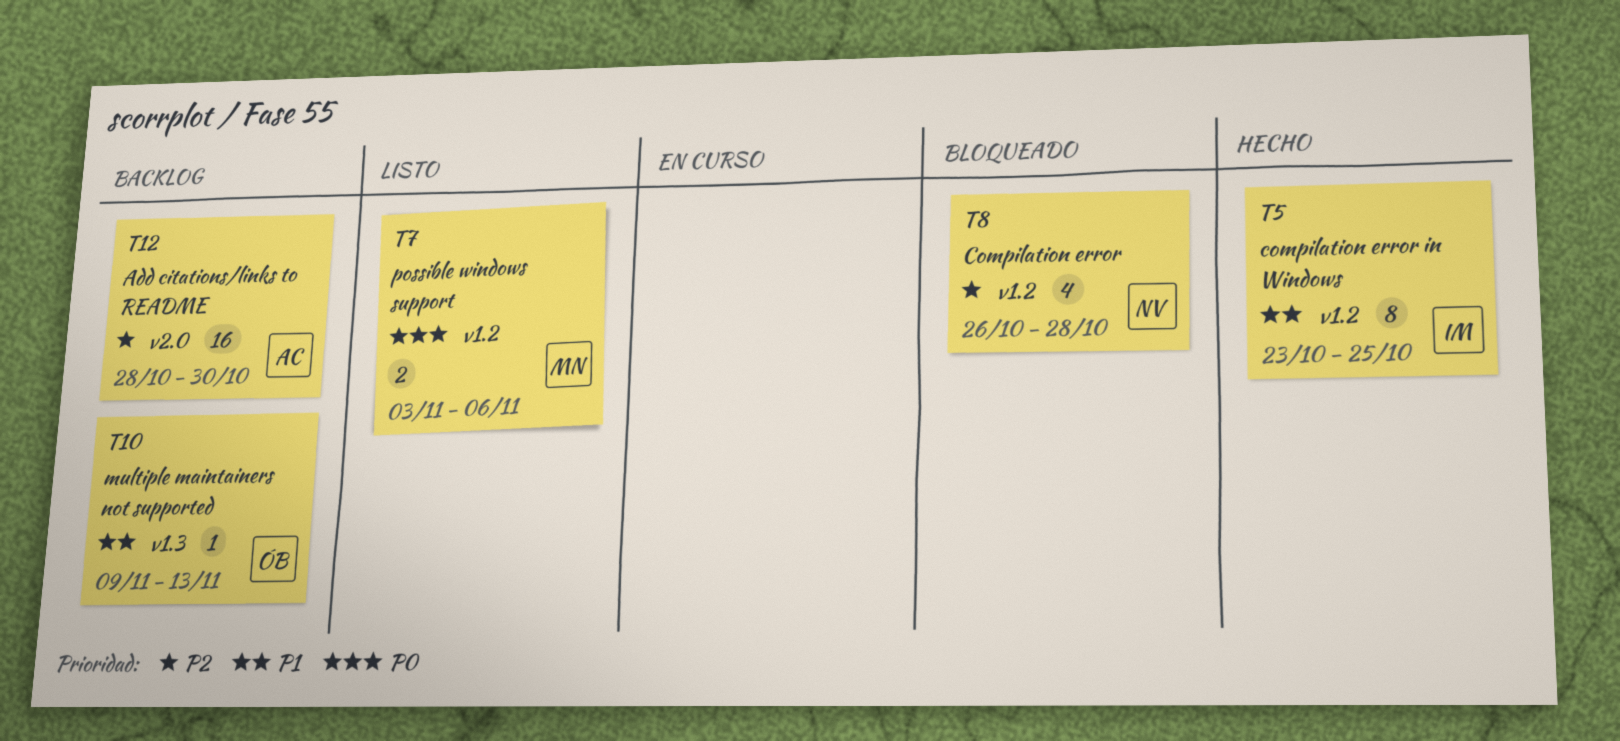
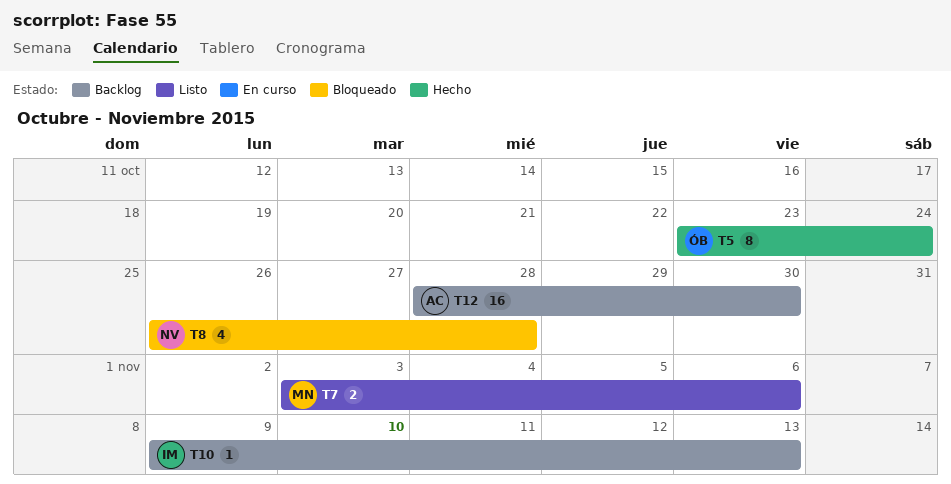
T5, owner: IM -> ÓB
T5, due: Oct 25 -> Oct 24
T10, owner: ÓB -> IM

